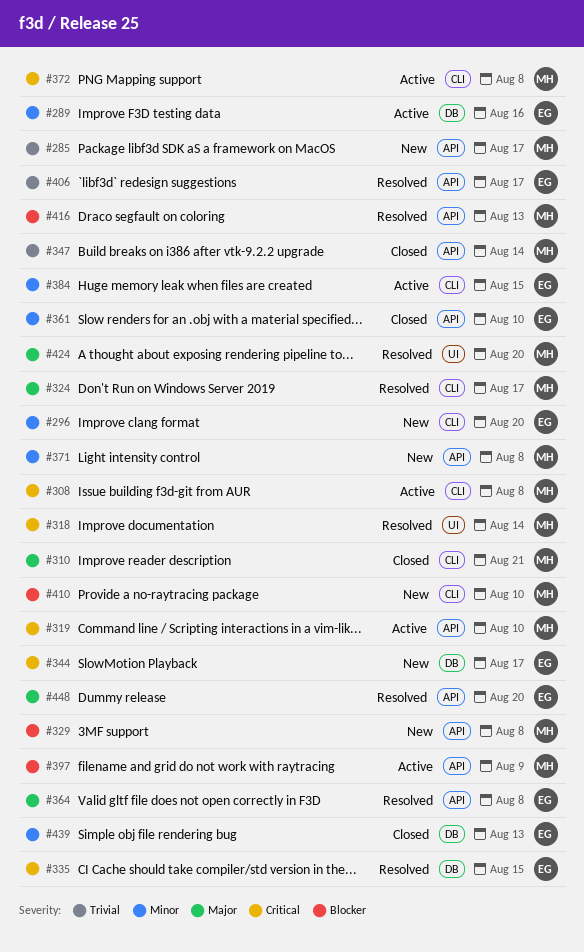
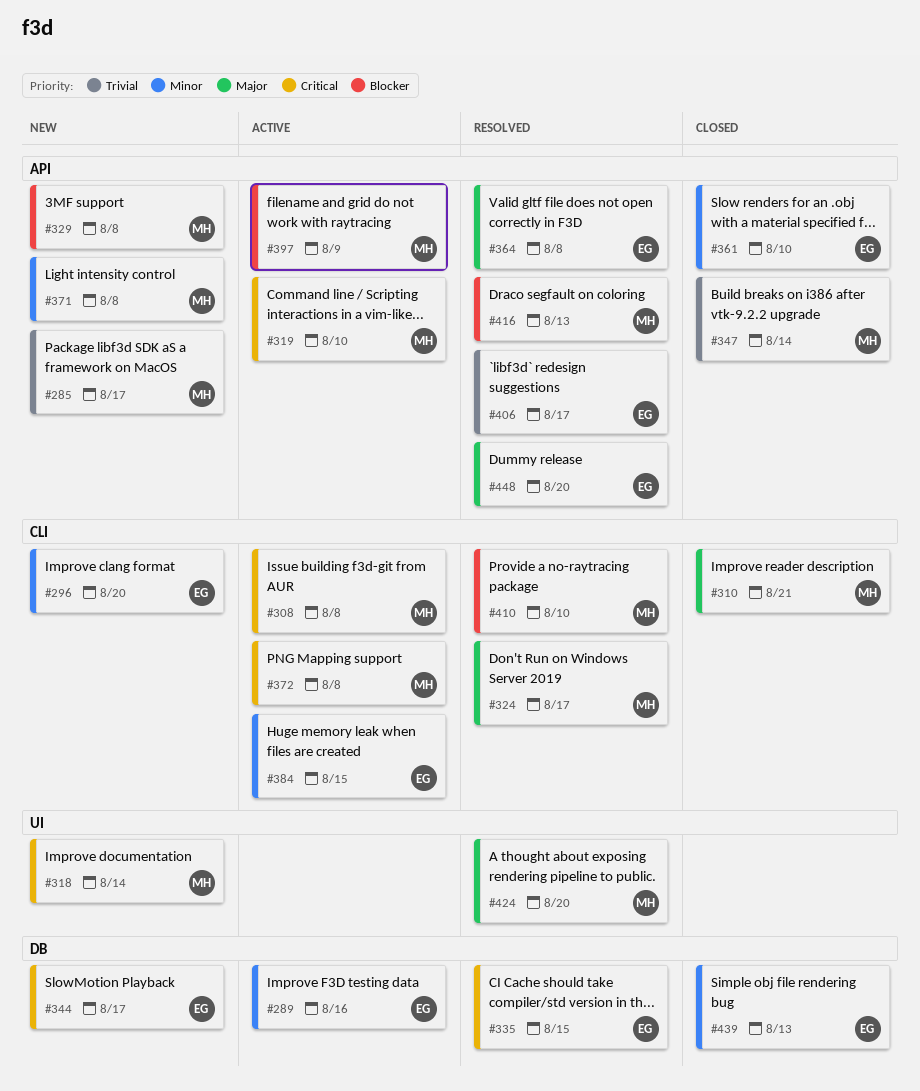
#318, status: Resolved -> New
#410, status: New -> Resolved

